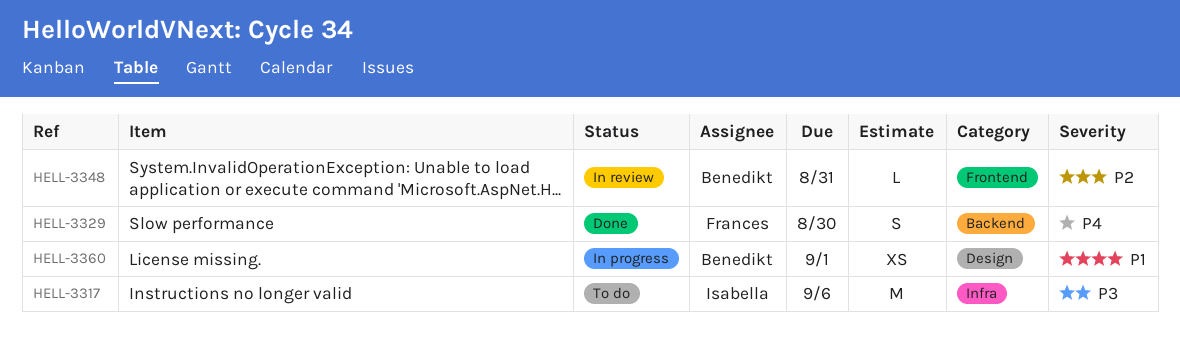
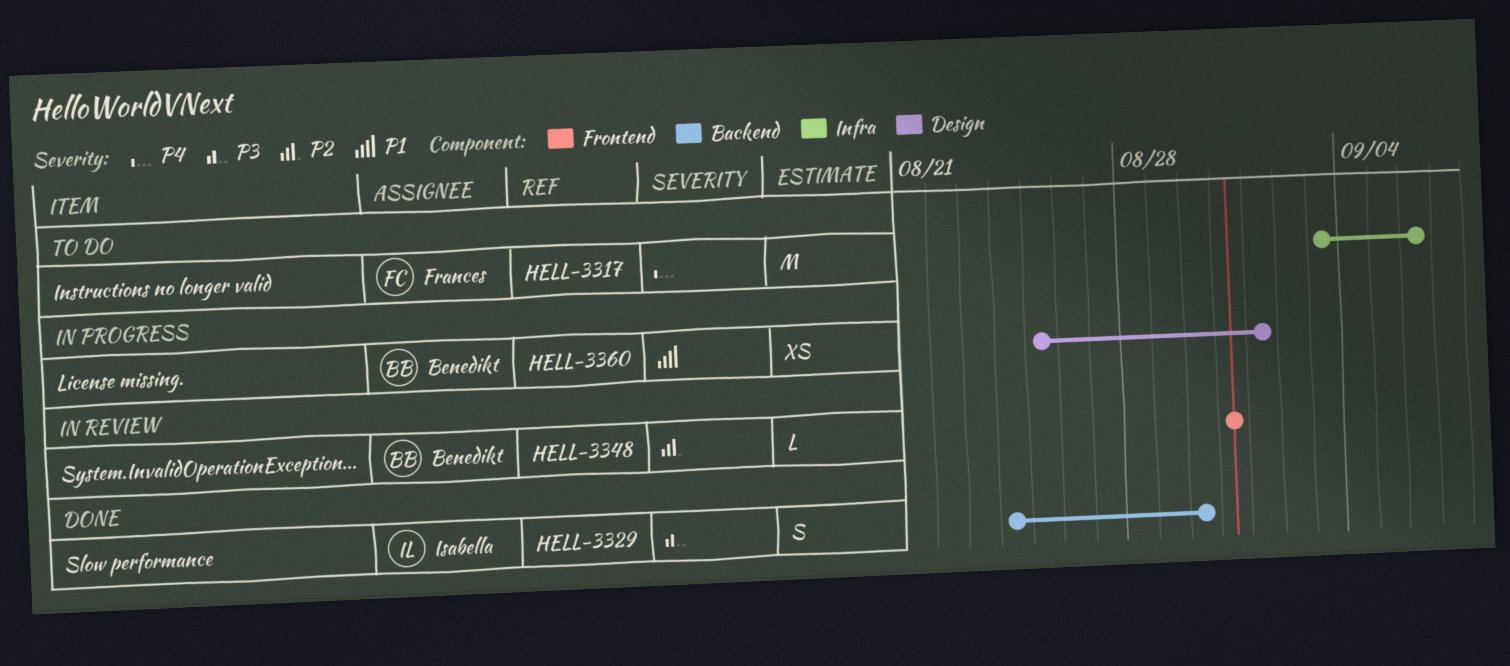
HELL-3317, owner: Isabella -> Frances
HELL-3317, priority: P3 -> P4
HELL-3329, owner: Frances -> Isabella
HELL-3329, priority: P4 -> P3

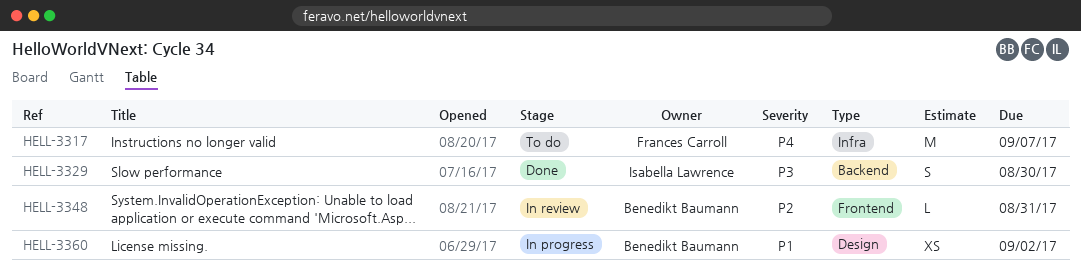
HELL-3317, due: Sep 6 -> Sep 7
HELL-3360, due: Sep 1 -> Sep 2

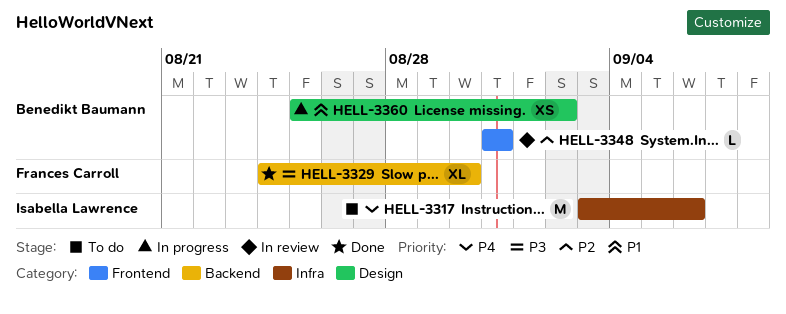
HELL-3317, owner: Frances Carroll -> Isabella Lawrence
HELL-3317, due: Sep 7 -> Sep 6
HELL-3329, owner: Isabella Lawrence -> Frances Carroll
HELL-3329, estimate: S -> XL

